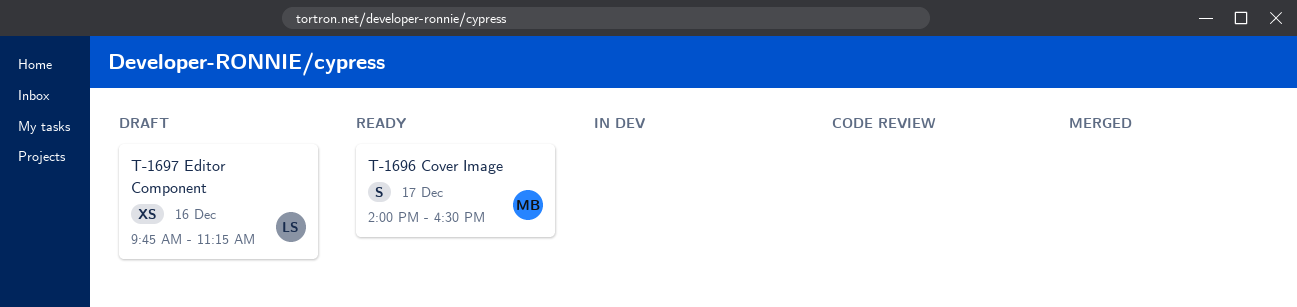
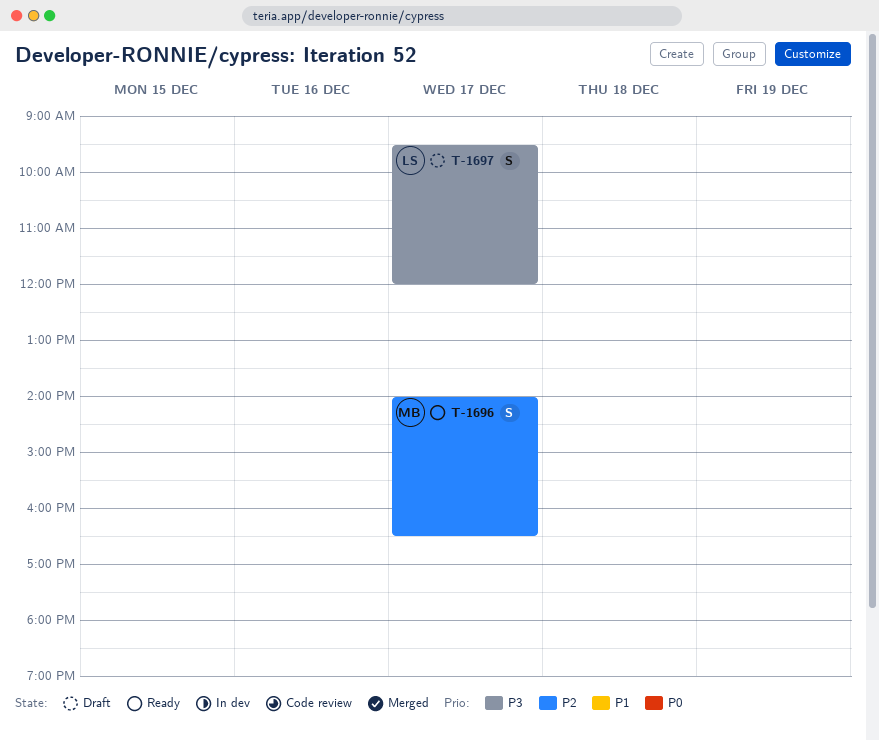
T-1697, estimate: XS -> S
T-1697, day: Dec 16 -> Dec 17
T-1697, begins: 09:45 -> 09:30
T-1697, ends: 11:15 -> 12:00

